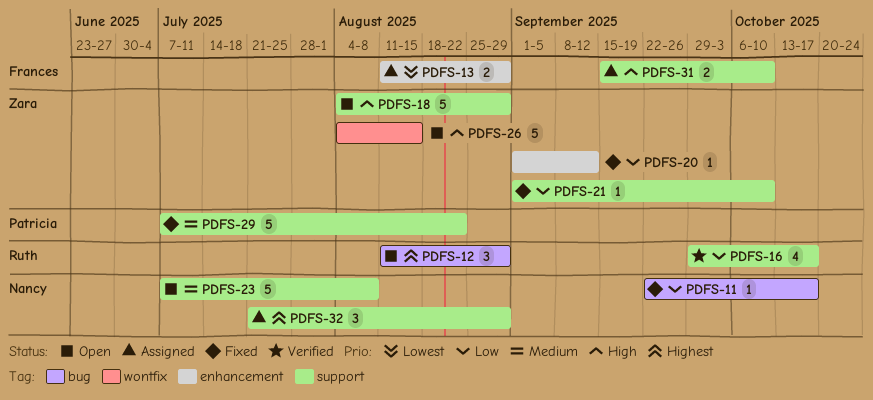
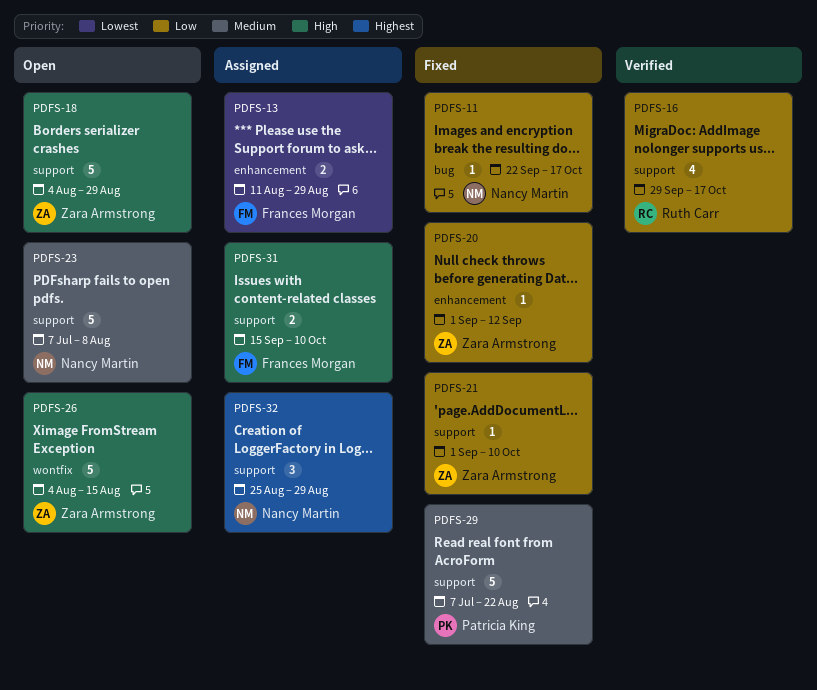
PDFS-12: present -> none
PDFS-32, start: Jul 21 -> Aug 25

